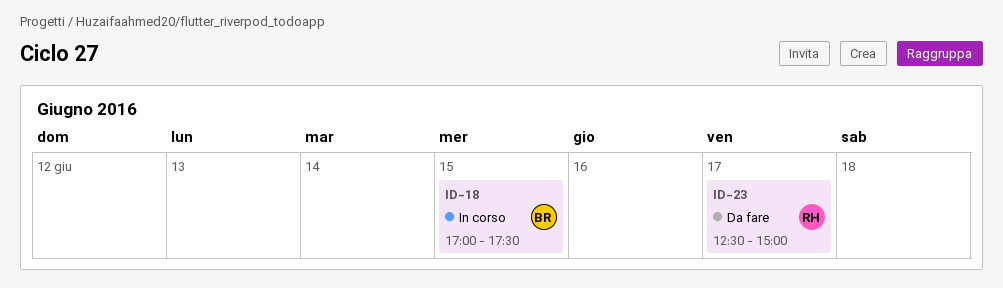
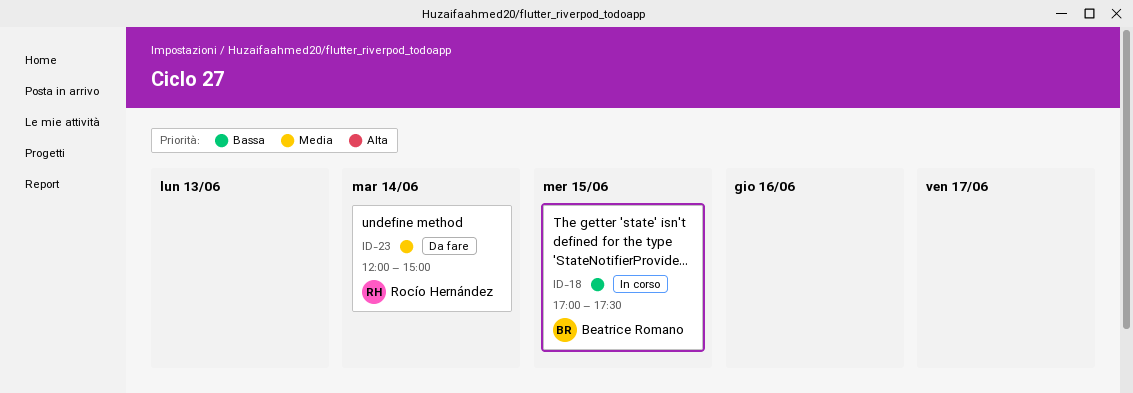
ID-23, day: Jun 17 -> Jun 14
ID-23, begins: 12:30 -> 12:00

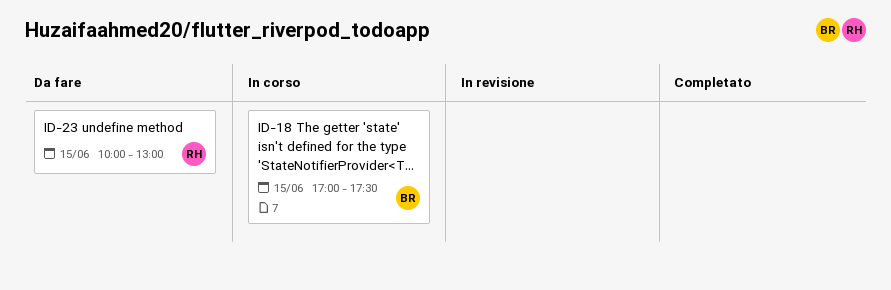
ID-23, day: Jun 14 -> Jun 15
ID-23, begins: 12:00 -> 10:00
ID-23, ends: 15:00 -> 13:00

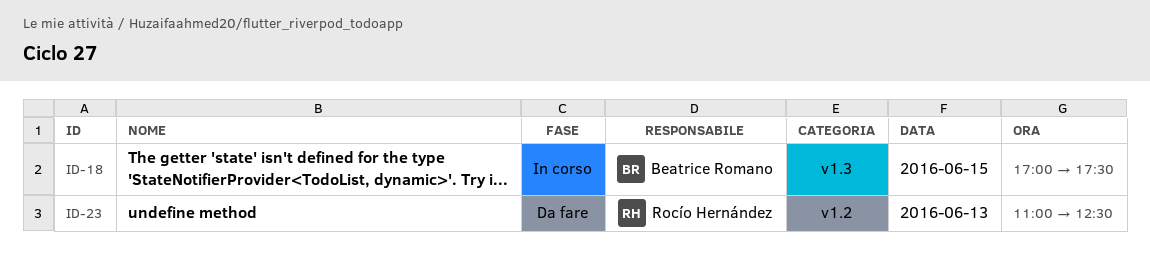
ID-23, day: Jun 15 -> Jun 13
ID-23, begins: 10:00 -> 11:00
ID-23, ends: 13:00 -> 12:30

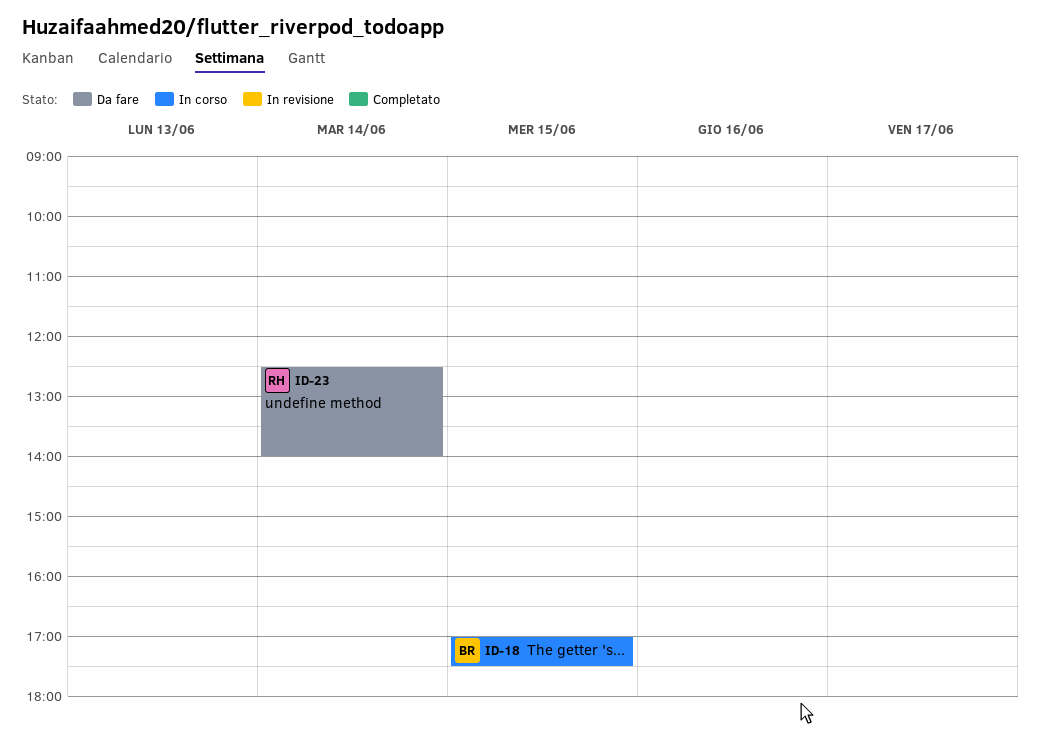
ID-23, day: Jun 13 -> Jun 14
ID-23, begins: 11:00 -> 12:30
ID-23, ends: 12:30 -> 14:00

